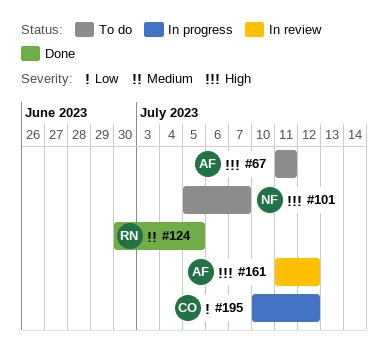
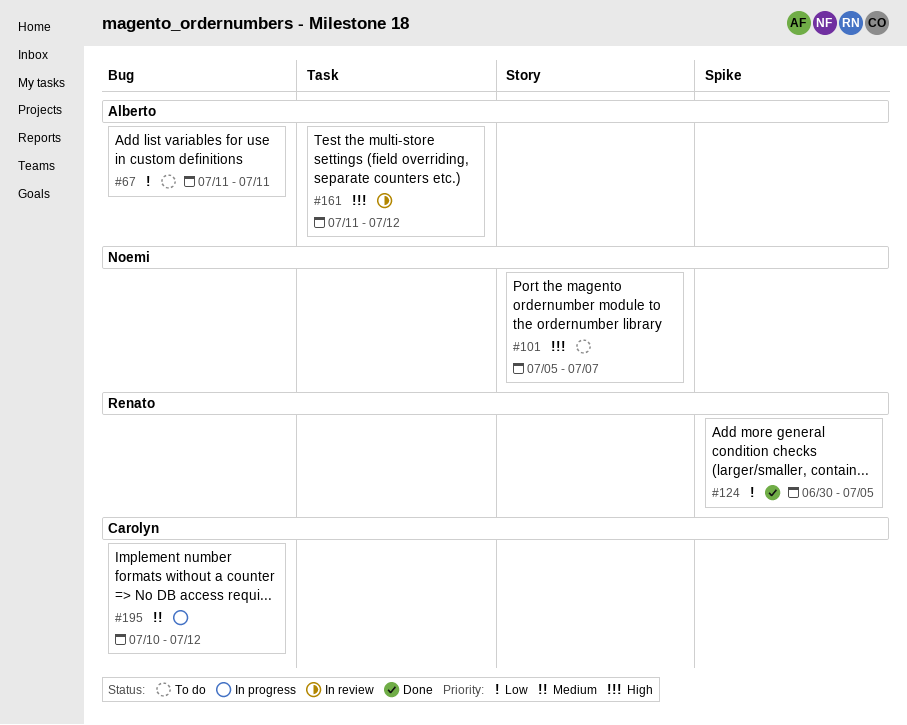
#67, priority: High -> Low
#124, priority: Medium -> Low
#195, priority: Low -> Medium

